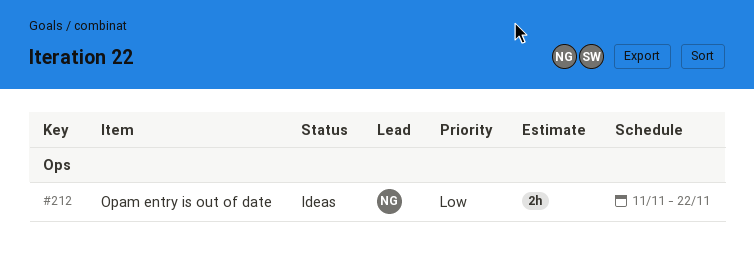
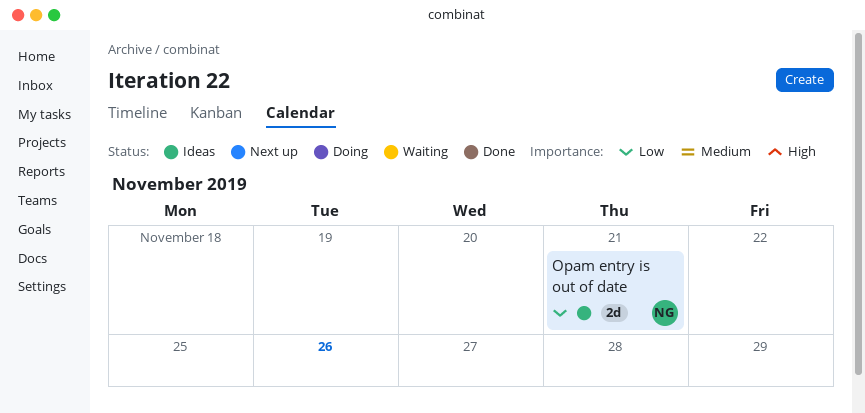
Opam entry is out of date, estimate: 2h -> 2d
Opam entry is out of date, due: Nov 22 -> Nov 21

